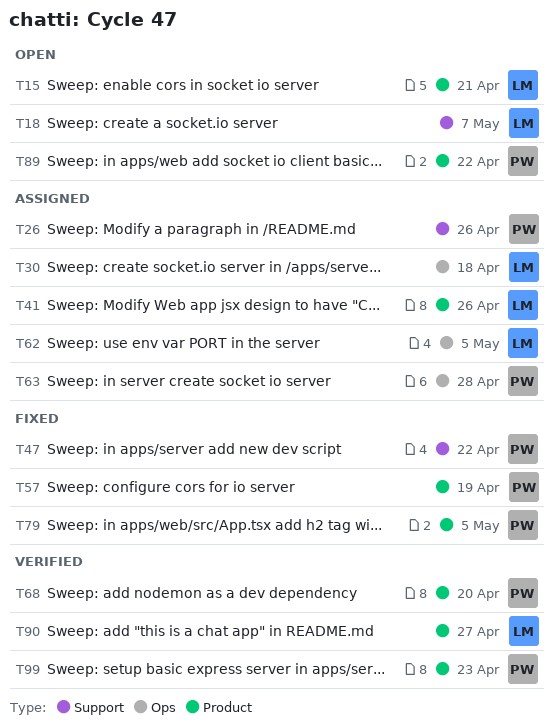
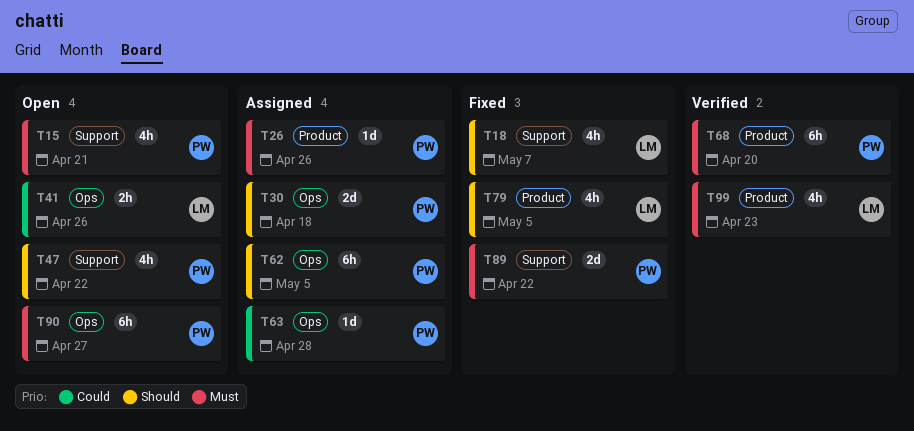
T15, owner: LM -> PW
T15, label: Product -> Support
T18, status: Open -> Fixed
T26, label: Support -> Product
T30, owner: LM -> PW
T41, status: Assigned -> Open
T41, label: Product -> Ops
T47, status: Fixed -> Open
T57: present -> none
T62, owner: LM -> PW
T79, owner: PW -> LM
T89, status: Open -> Fixed
T89, label: Product -> Support
T90, status: Verified -> Open
T90, owner: LM -> PW
T90, label: Product -> Ops
T99, owner: PW -> LM

